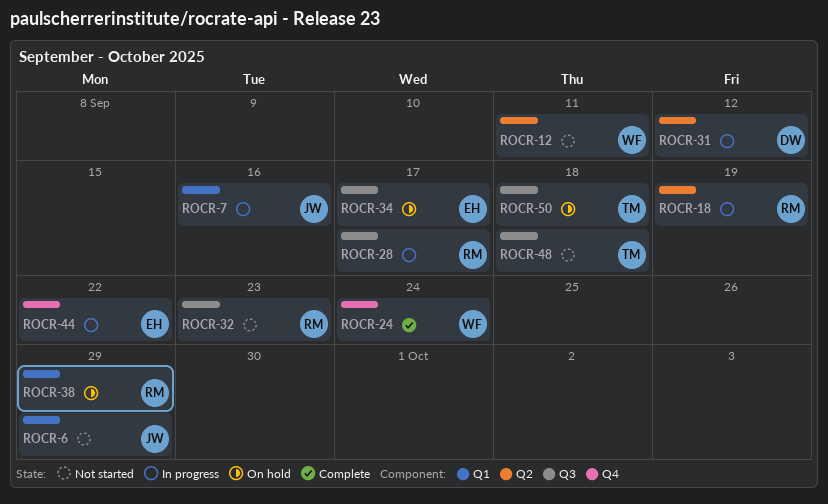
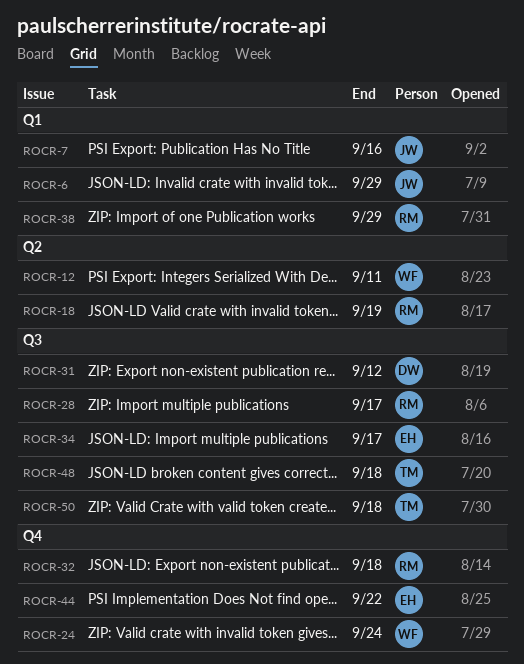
ROCR-31, label: Q2 -> Q3
ROCR-32, label: Q3 -> Q4
ROCR-32, due: Sep 23 -> Sep 18

